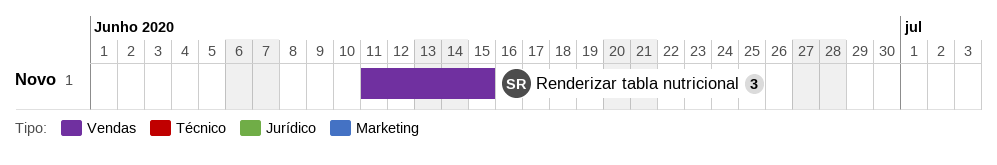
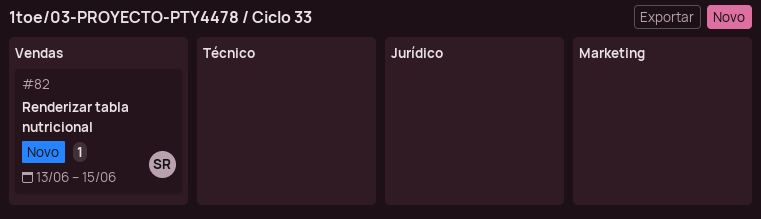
Renderizar tabla nutricional, estimate: 3 -> 1
Renderizar tabla nutricional, start: Jun 11 -> Jun 13

